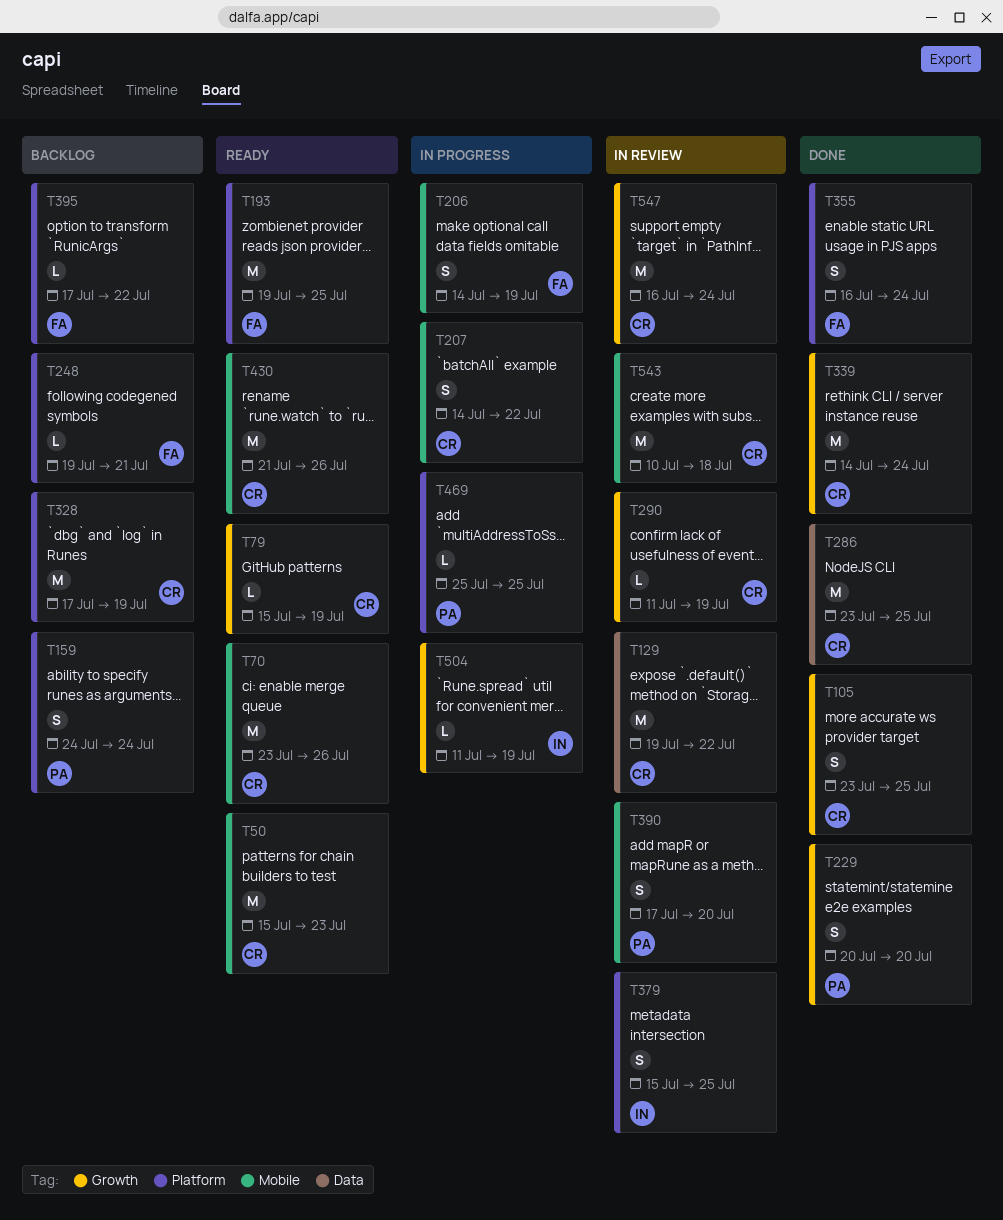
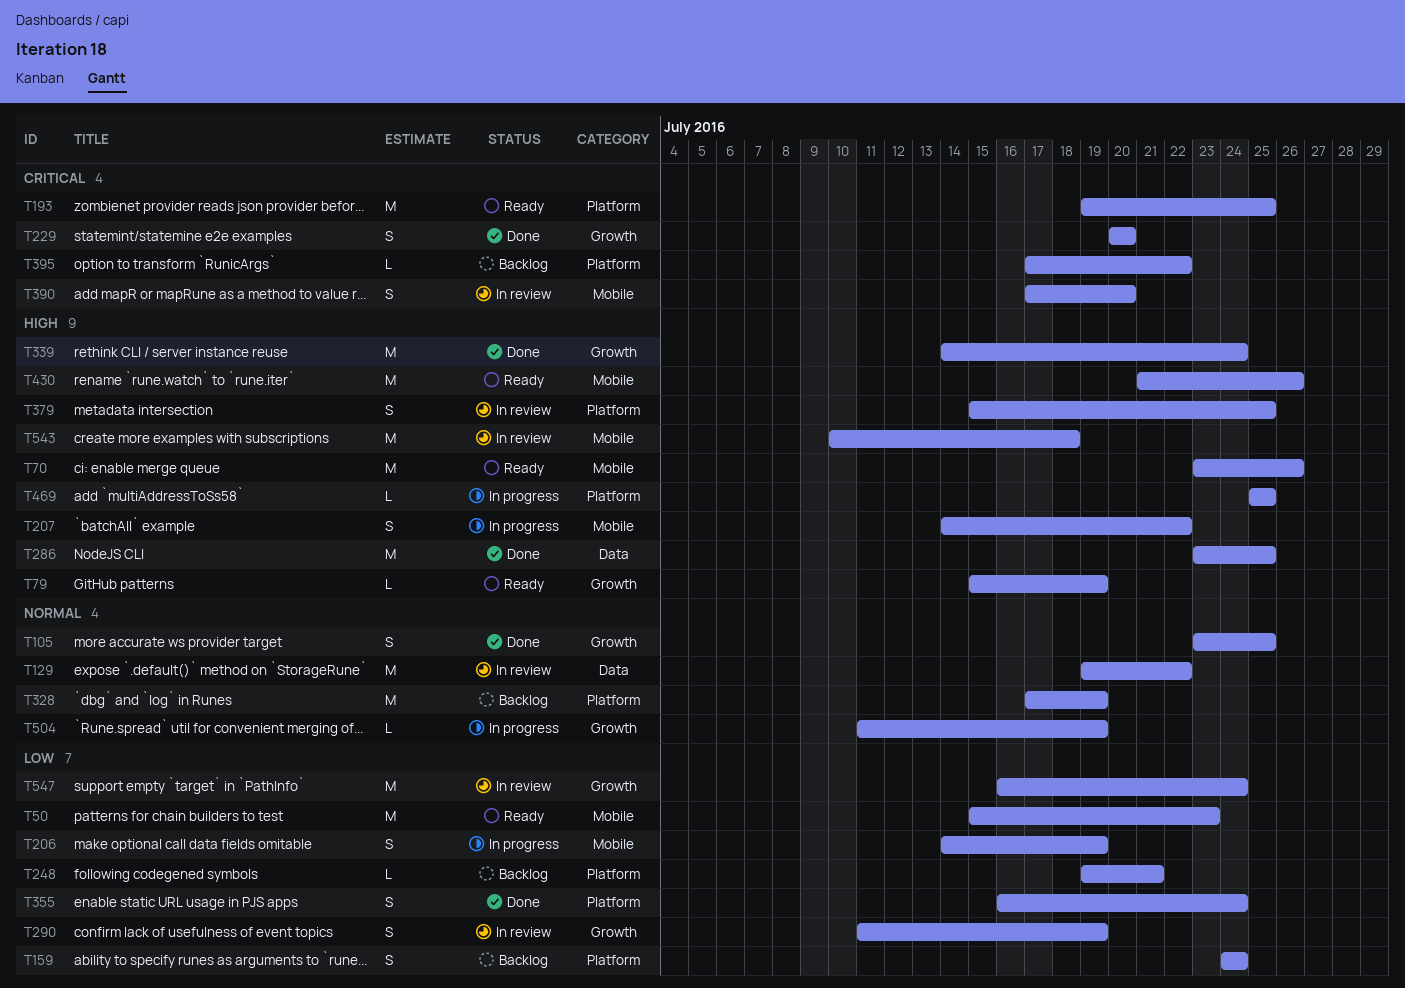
T290, estimate: L -> S

